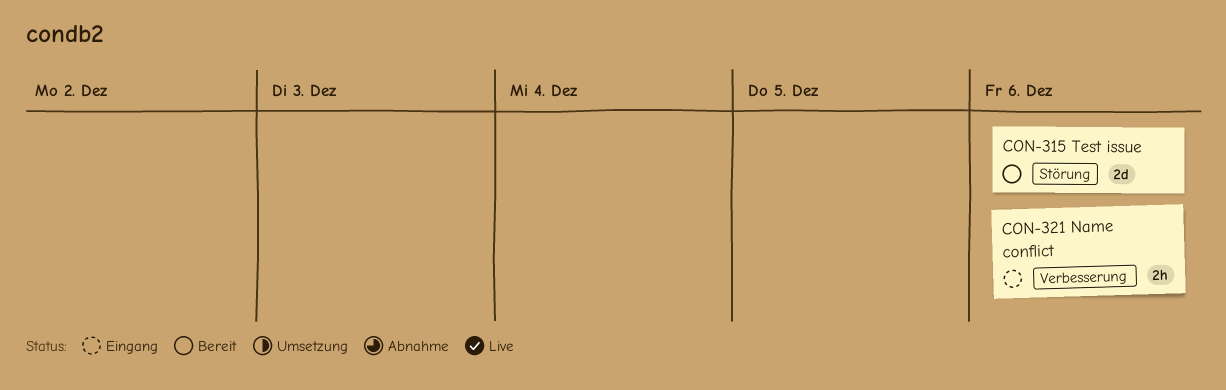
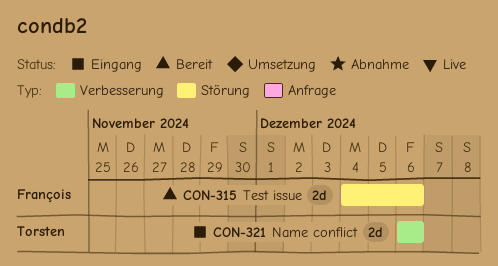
CON-321, estimate: 2h -> 2d

